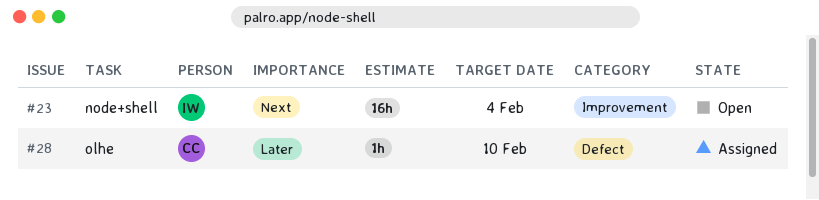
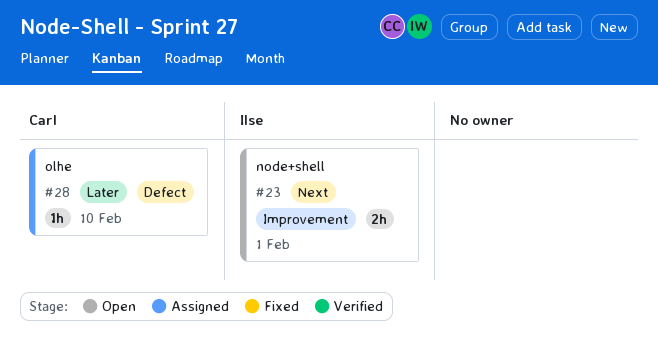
#23, estimate: 16h -> 2h
#23, due: Feb 4 -> Feb 1

